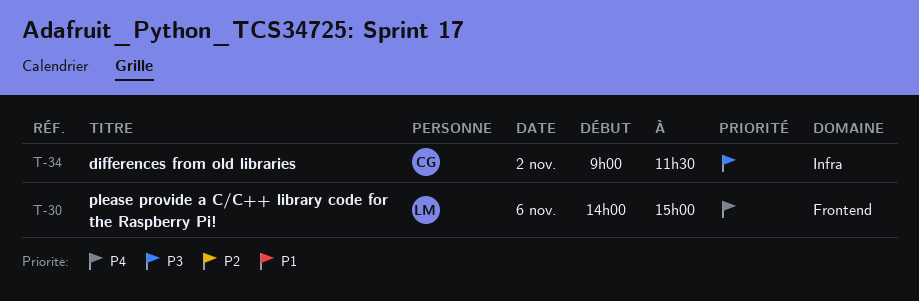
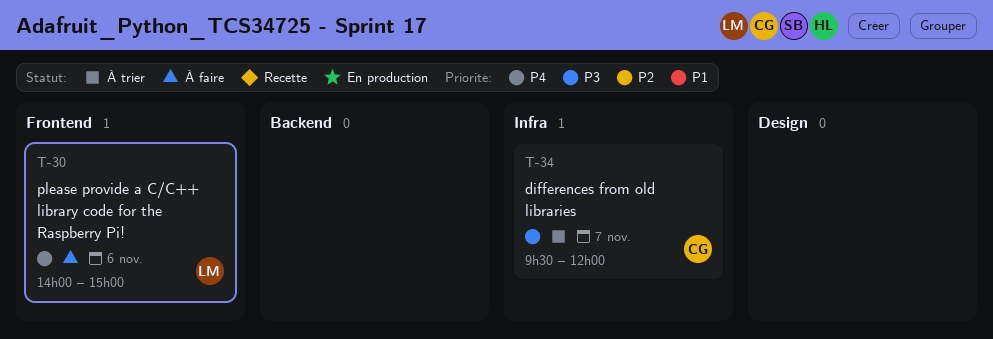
T-34, day: Nov 2 -> Nov 7
T-34, begins: 09:00 -> 09:30
T-34, ends: 11:30 -> 12:00

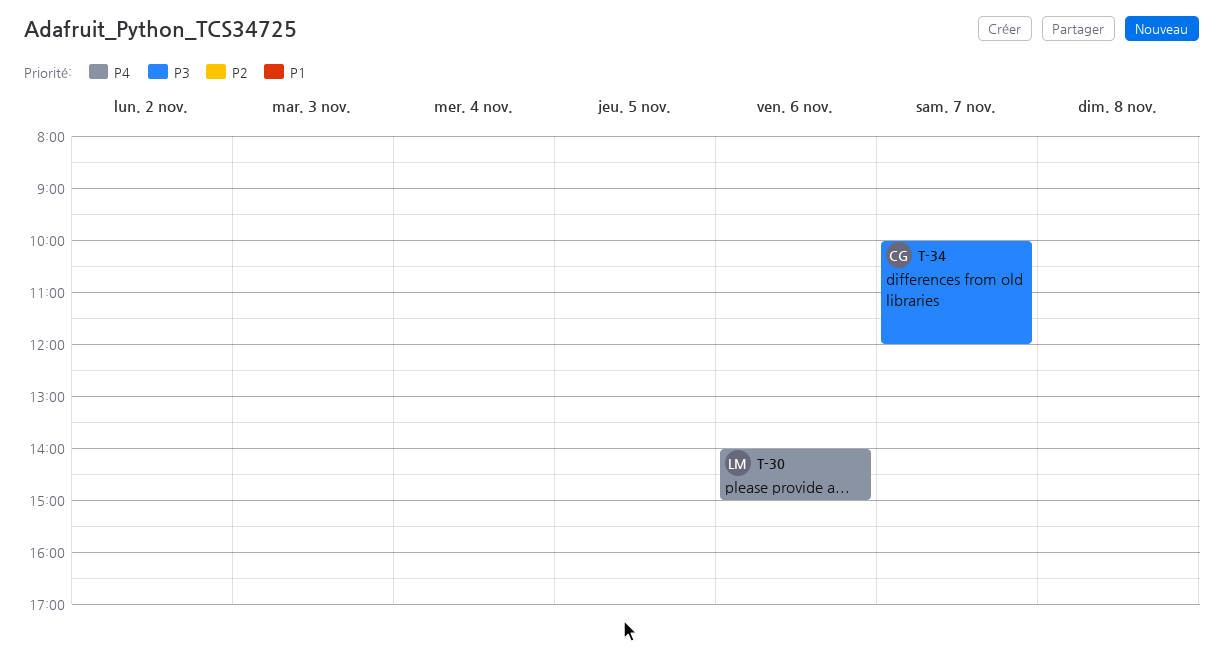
T-34, begins: 09:30 -> 10:00

